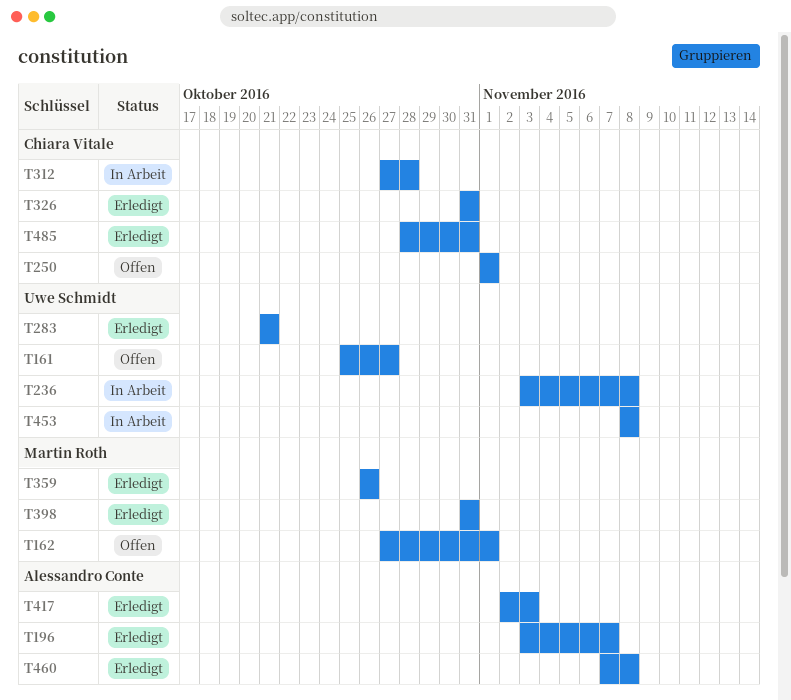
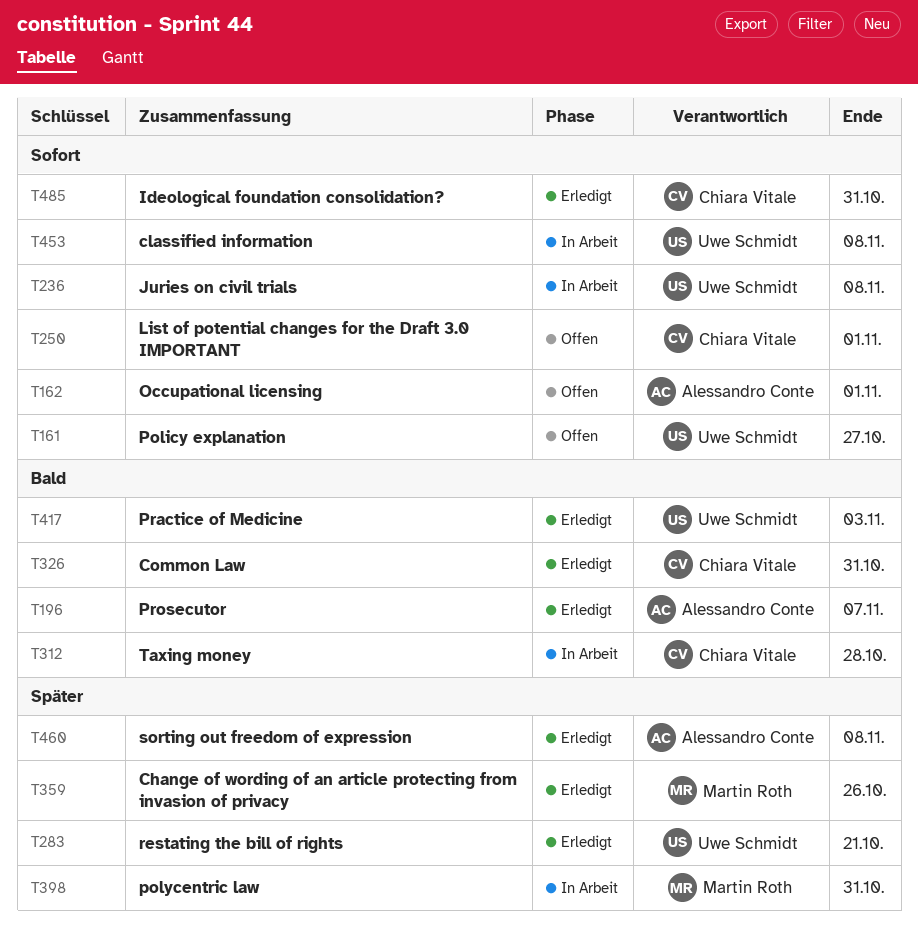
T162, owner: Martin Roth -> Alessandro Conte
T398, status: Erledigt -> In Arbeit
T417, owner: Alessandro Conte -> Uwe Schmidt

